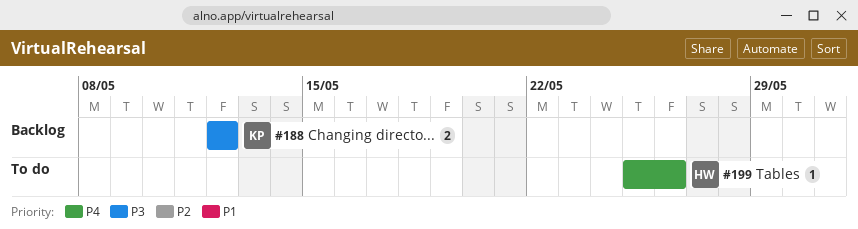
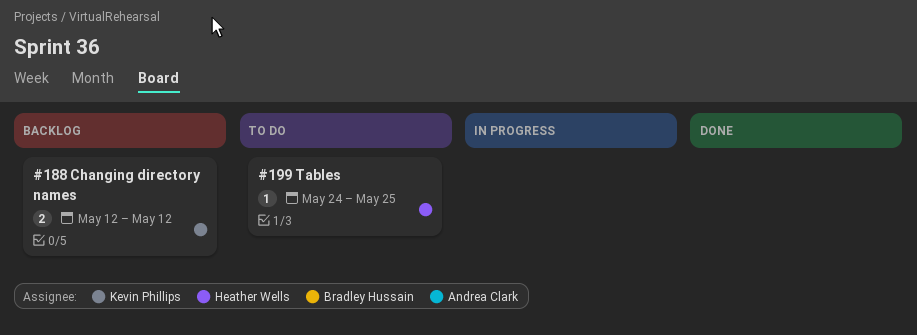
#199, start: May 25 -> May 24
#199, due: May 26 -> May 25

